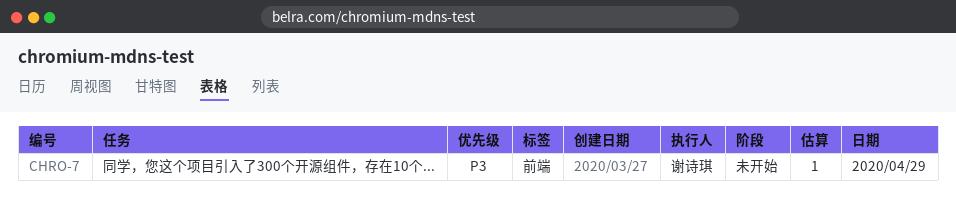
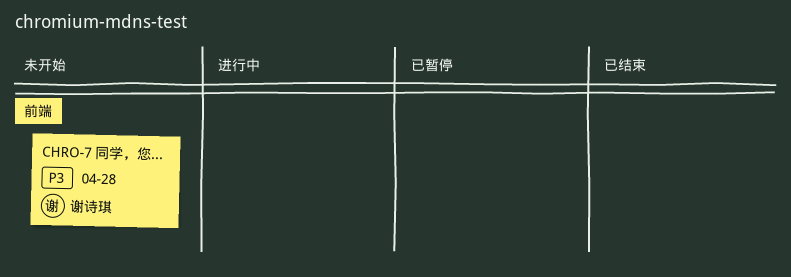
CHRO-7, day: Apr 29 -> Apr 28

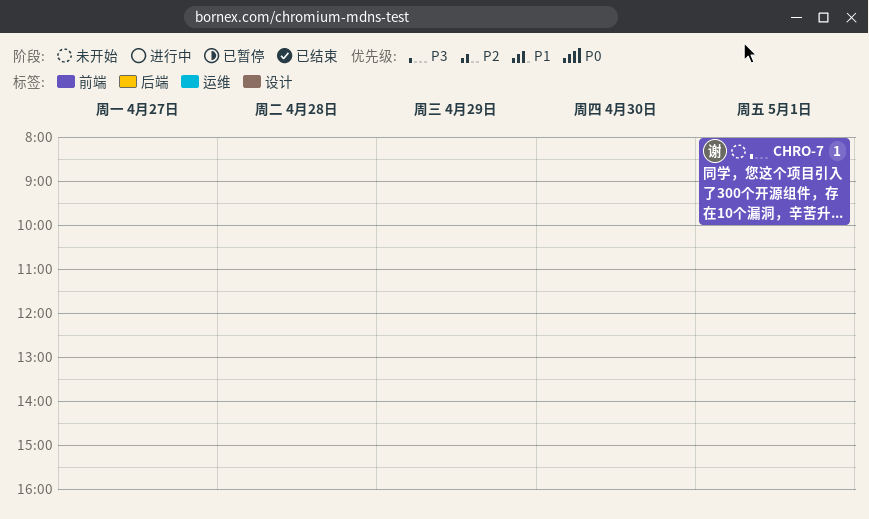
CHRO-7, day: Apr 28 -> May 1

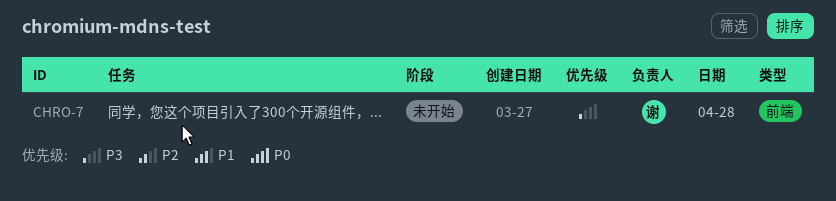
CHRO-7, day: May 1 -> Apr 28

